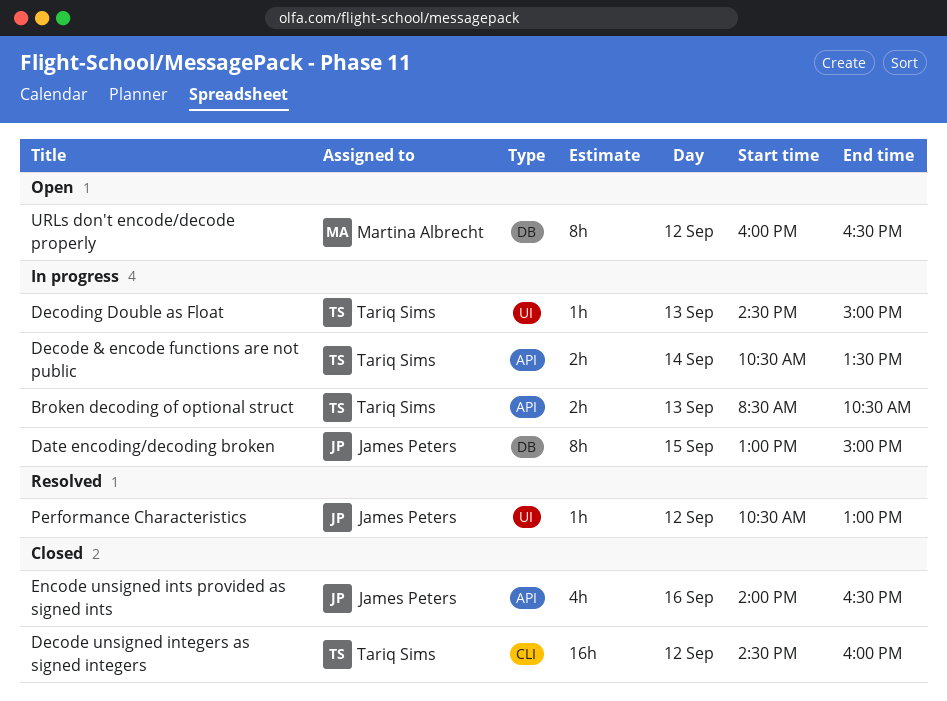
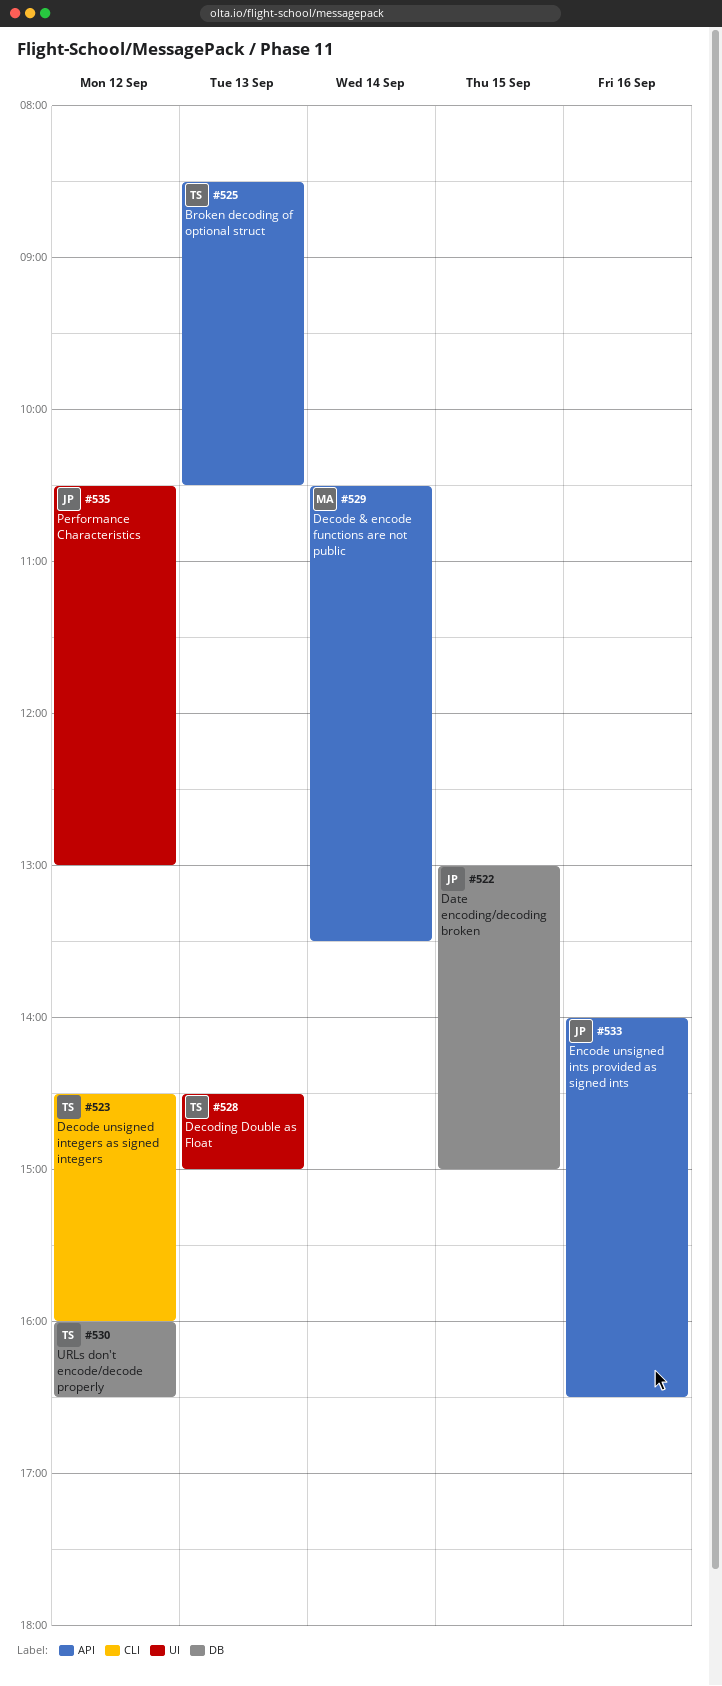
Decode & encode functions are not public, owner: Tariq Sims -> Martina Albrecht
URLs don't encode/decode properly, owner: Martina Albrecht -> Tariq Sims

